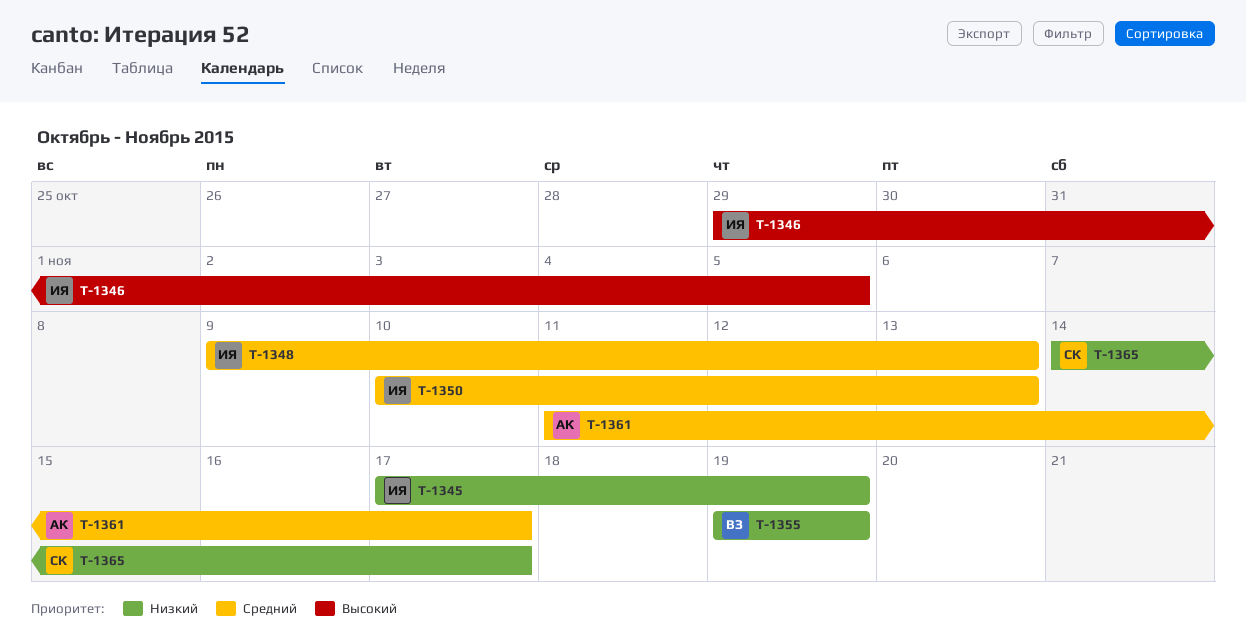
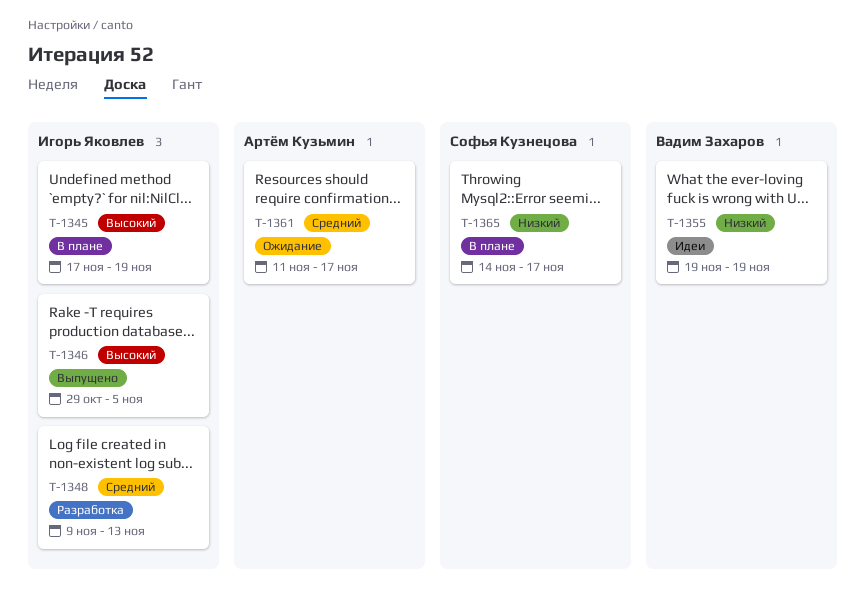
T-1345, priority: Низкий -> Высокий
T-1350: present -> none

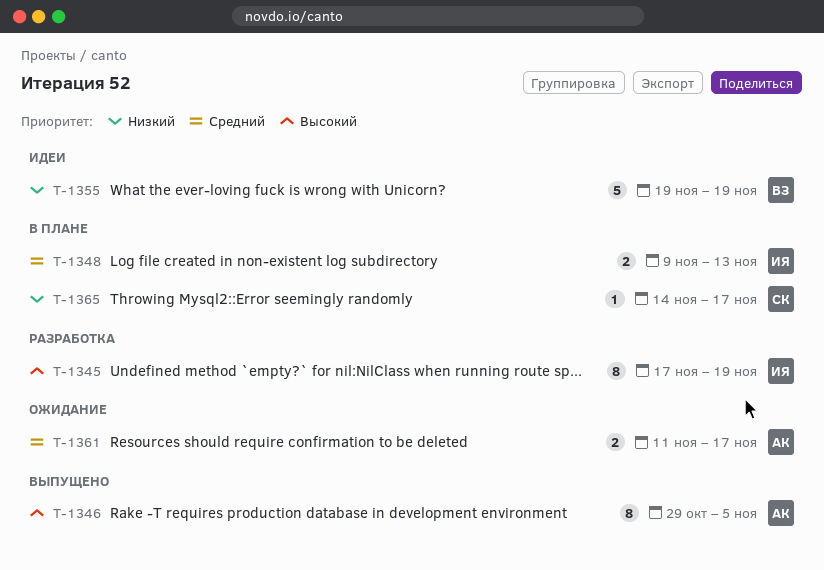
T-1345, status: В плане -> Разработка
T-1346, owner: Игорь Яковлев -> Артём Кузьмин
T-1348, status: Разработка -> В плане

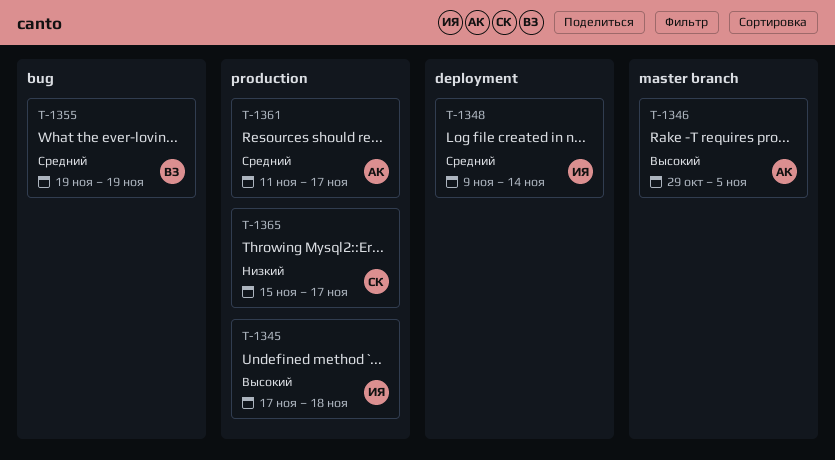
T-1345, due: Nov 19 -> Nov 18
T-1348, due: Nov 13 -> Nov 14
T-1355, priority: Низкий -> Средний
T-1365, start: Nov 14 -> Nov 15

